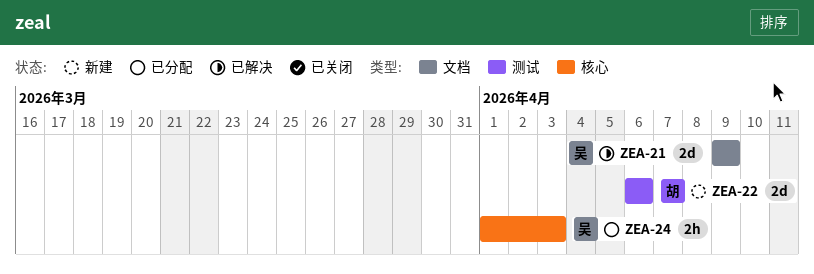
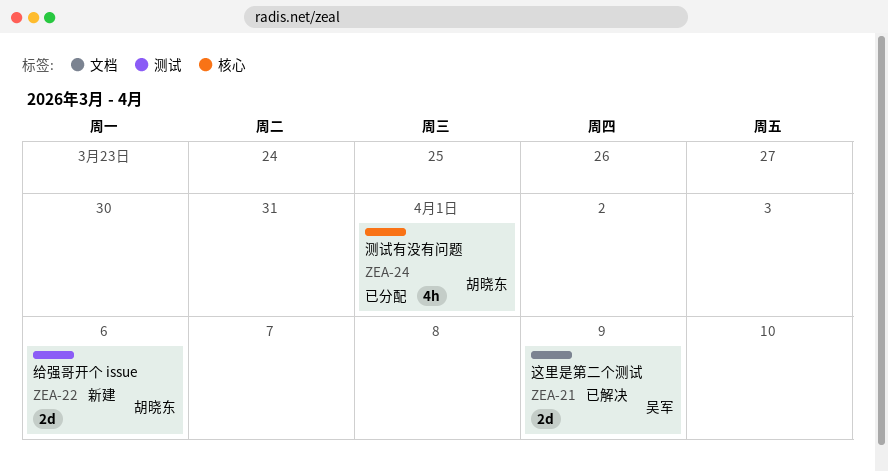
ZEA-24, owner: 吴军 -> 胡晓东
ZEA-24, estimate: 2h -> 4h
ZEA-24, due: Apr 3 -> Apr 1

